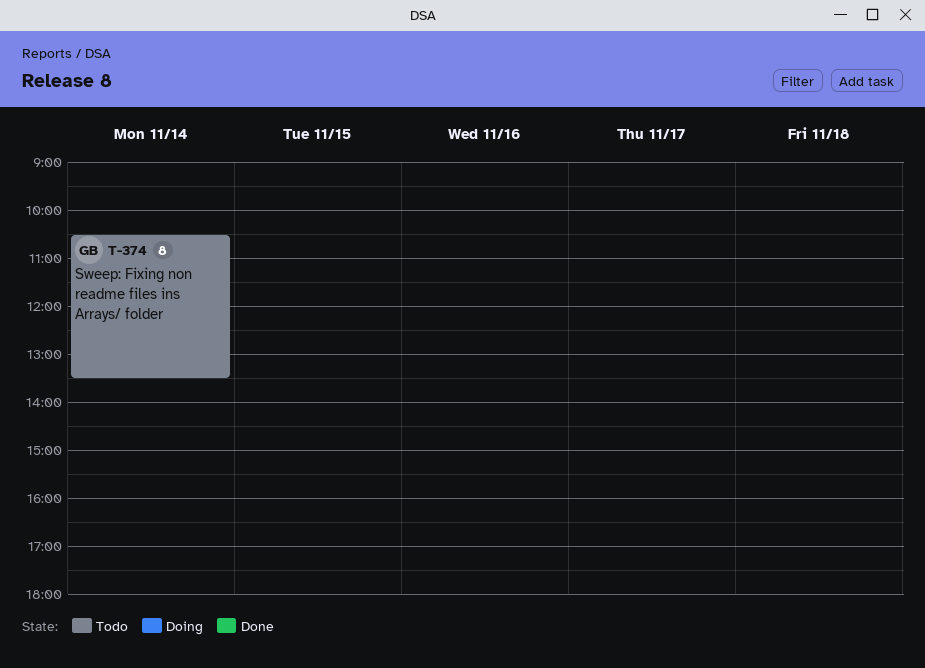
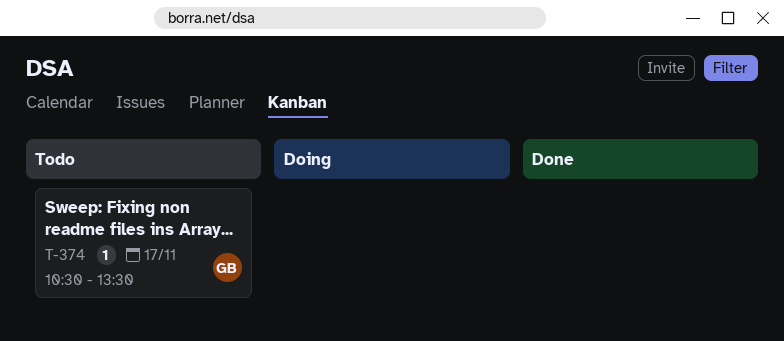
T-374, estimate: 8 -> 1
T-374, day: Nov 14 -> Nov 17

